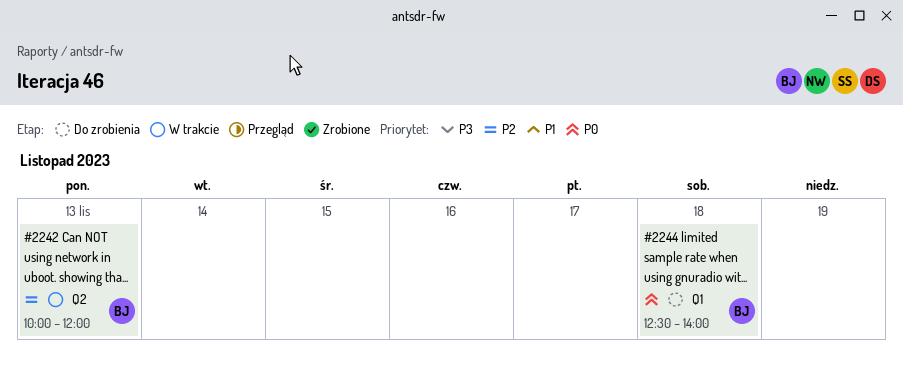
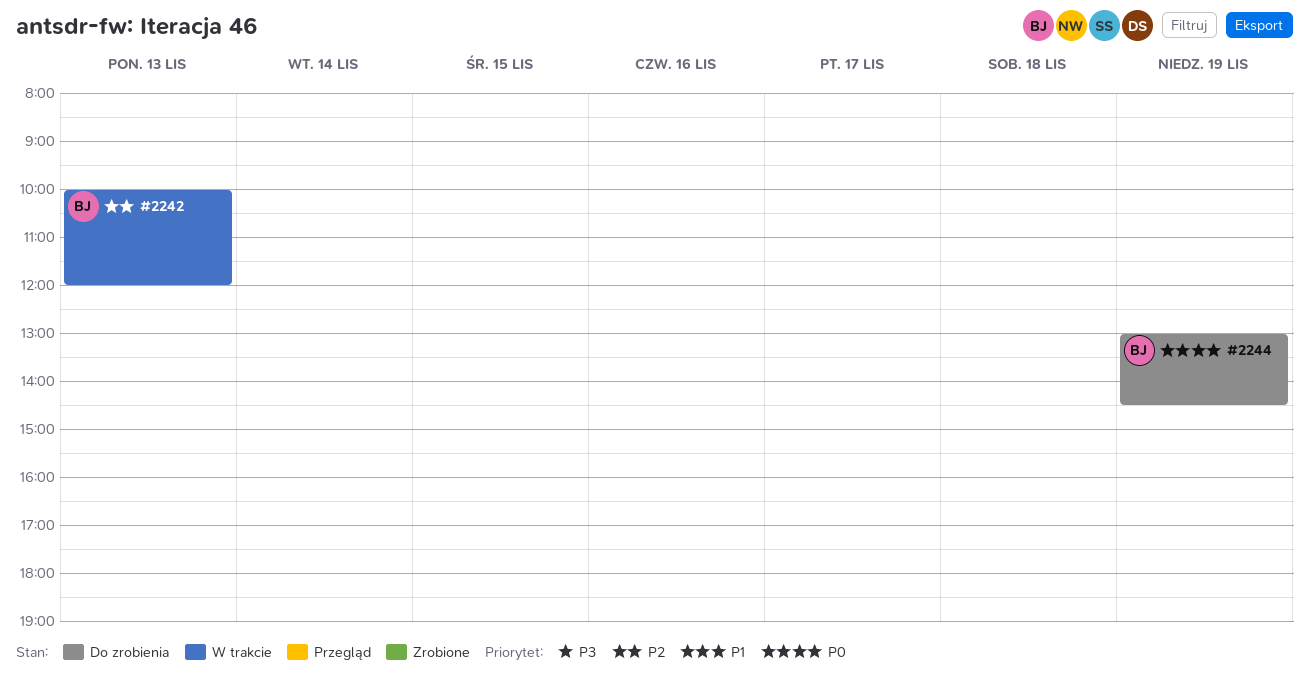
#2244, day: Nov 18 -> Nov 19
#2244, begins: 12:30 -> 13:00
#2244, ends: 14:00 -> 14:30

